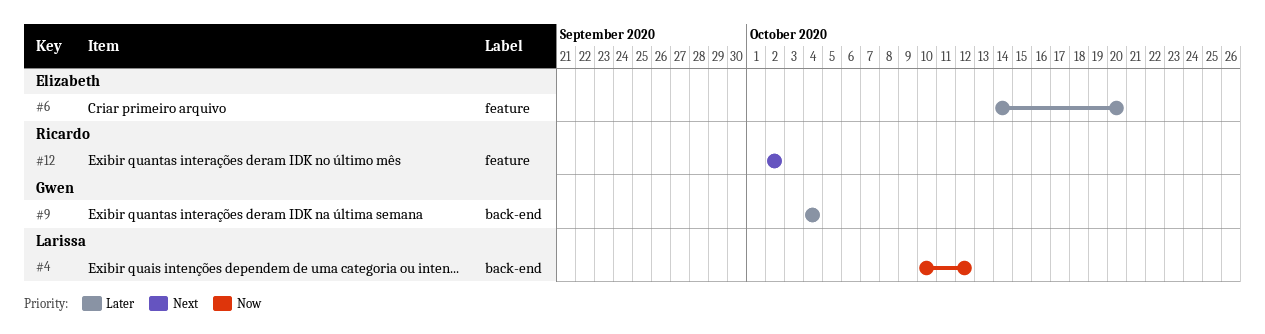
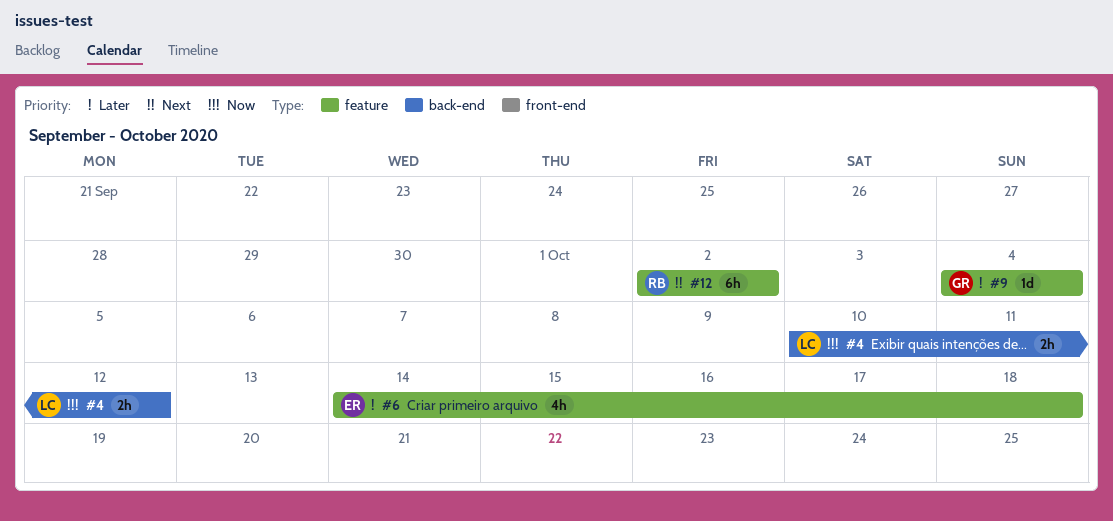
#6, due: Oct 20 -> Oct 18
#9, label: back-end -> feature

